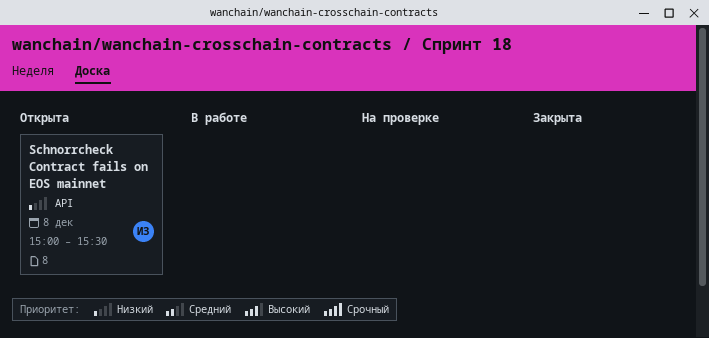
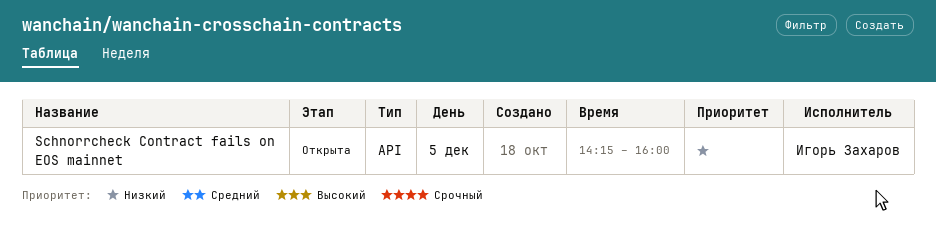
Schnorrcheck Contract fails on EOS mainnet, day: Dec 8 -> Dec 5
Schnorrcheck Contract fails on EOS mainnet, begins: 15:00 -> 14:15
Schnorrcheck Contract fails on EOS mainnet, ends: 15:30 -> 16:00

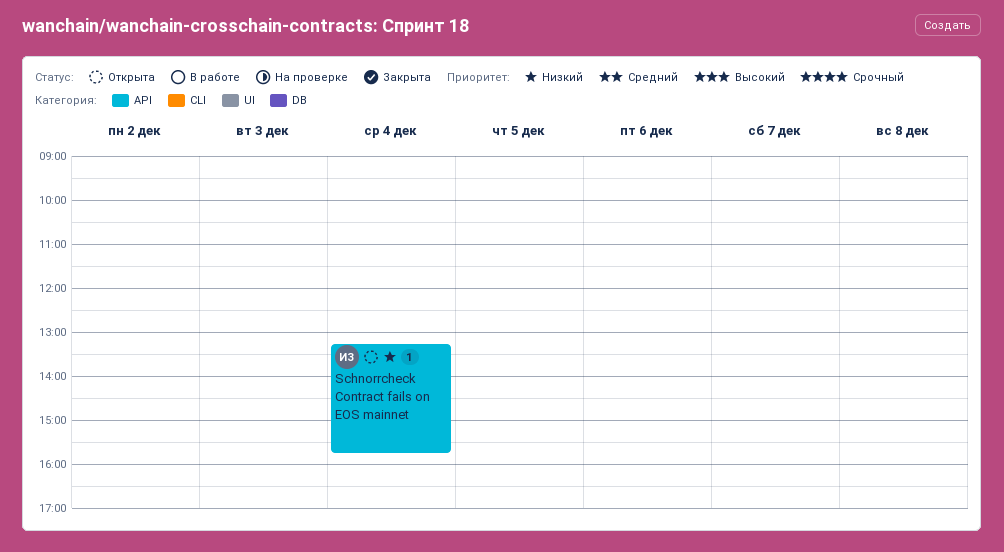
Schnorrcheck Contract fails on EOS mainnet, day: Dec 5 -> Dec 4
Schnorrcheck Contract fails on EOS mainnet, begins: 14:15 -> 13:15
Schnorrcheck Contract fails on EOS mainnet, ends: 16:00 -> 15:45

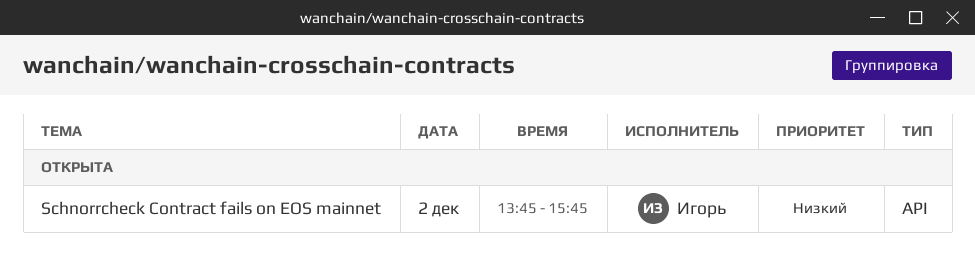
Schnorrcheck Contract fails on EOS mainnet, day: Dec 4 -> Dec 2
Schnorrcheck Contract fails on EOS mainnet, begins: 13:15 -> 13:45

